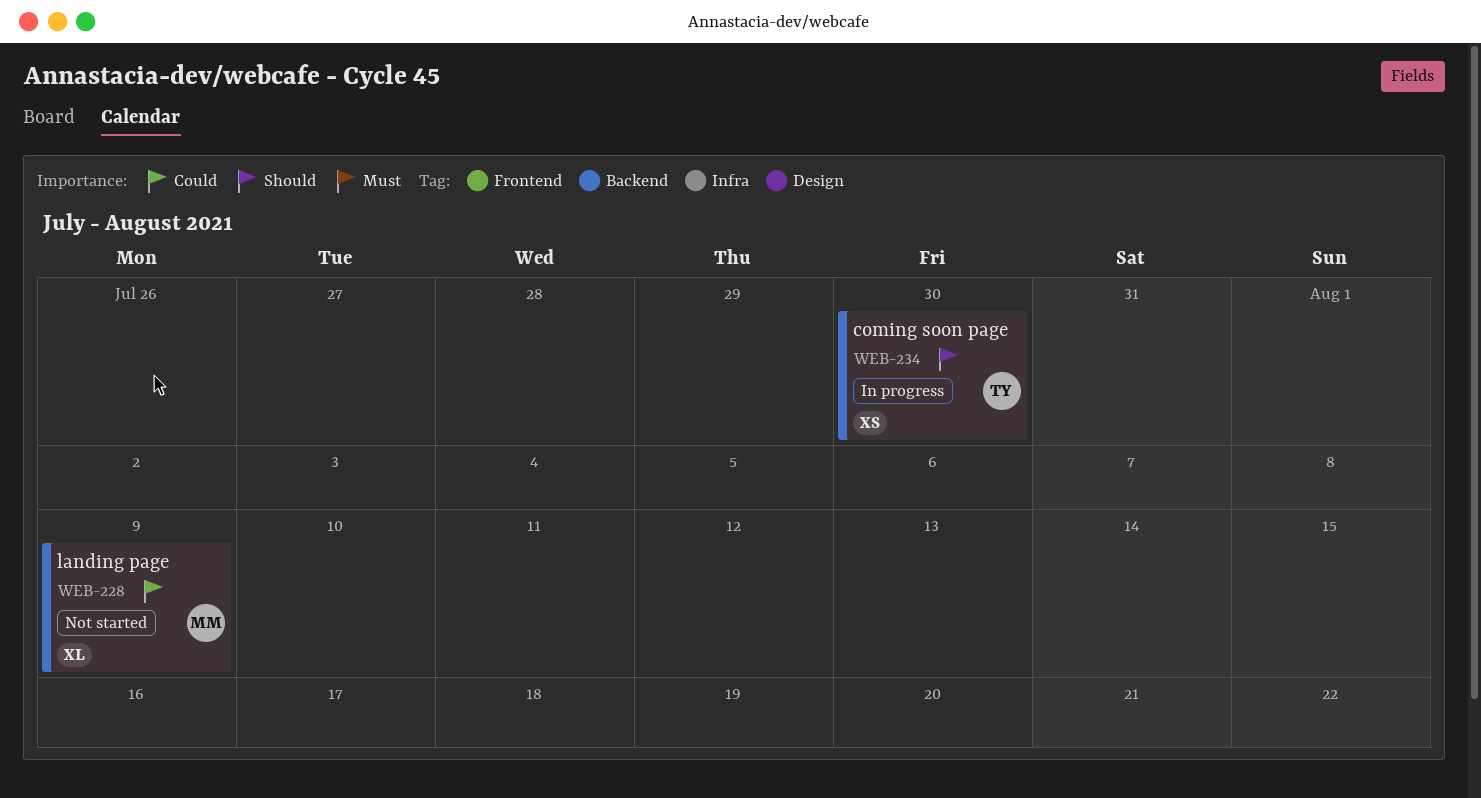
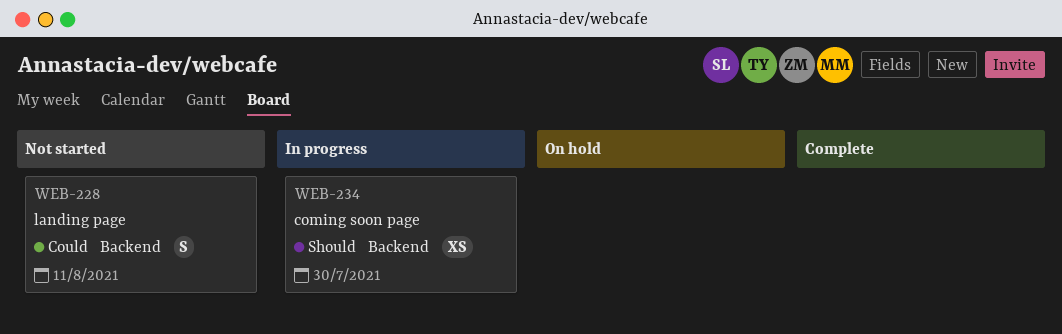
WEB-228, estimate: XL -> S
WEB-228, due: Aug 9 -> Aug 11

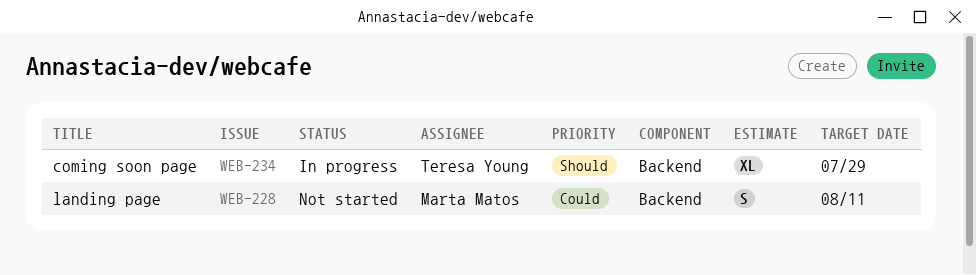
WEB-234, estimate: XS -> XL
WEB-234, due: Jul 30 -> Jul 29

